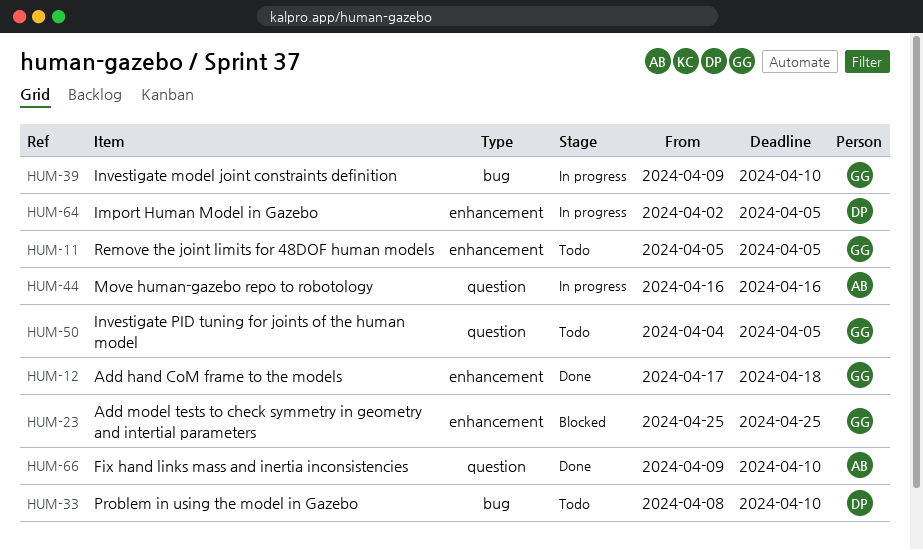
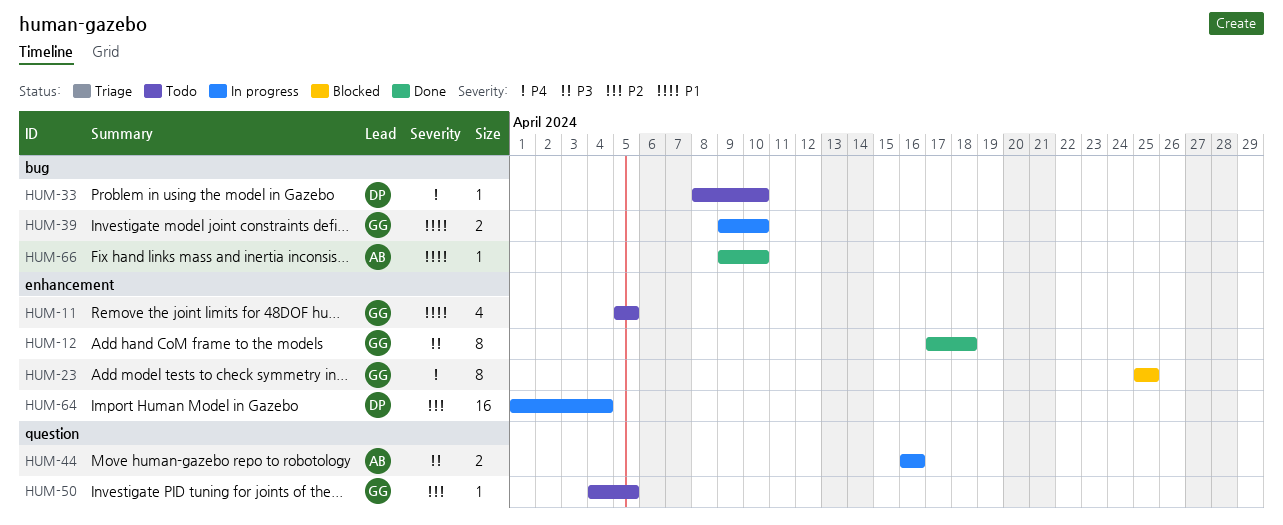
HUM-64, start: Apr 2 -> Apr 1
HUM-64, due: Apr 5 -> Apr 4
HUM-66, label: question -> bug

